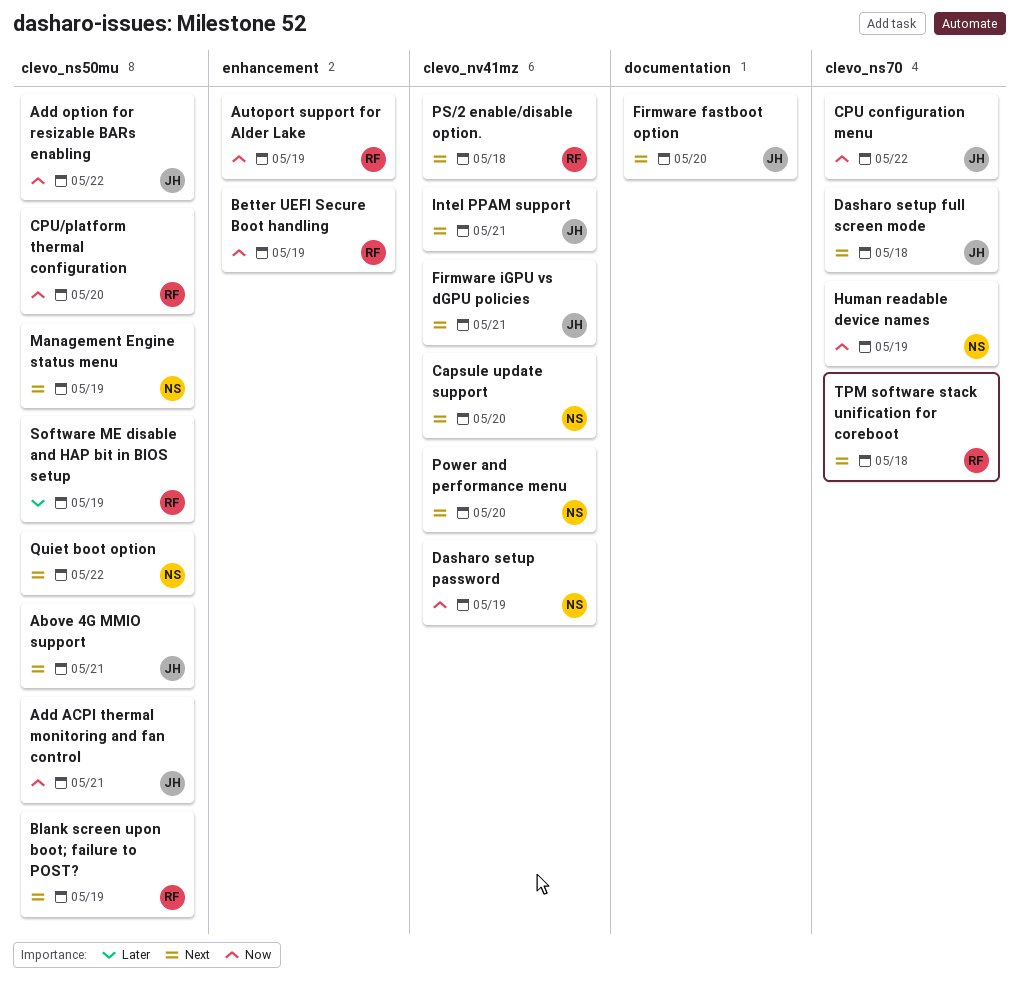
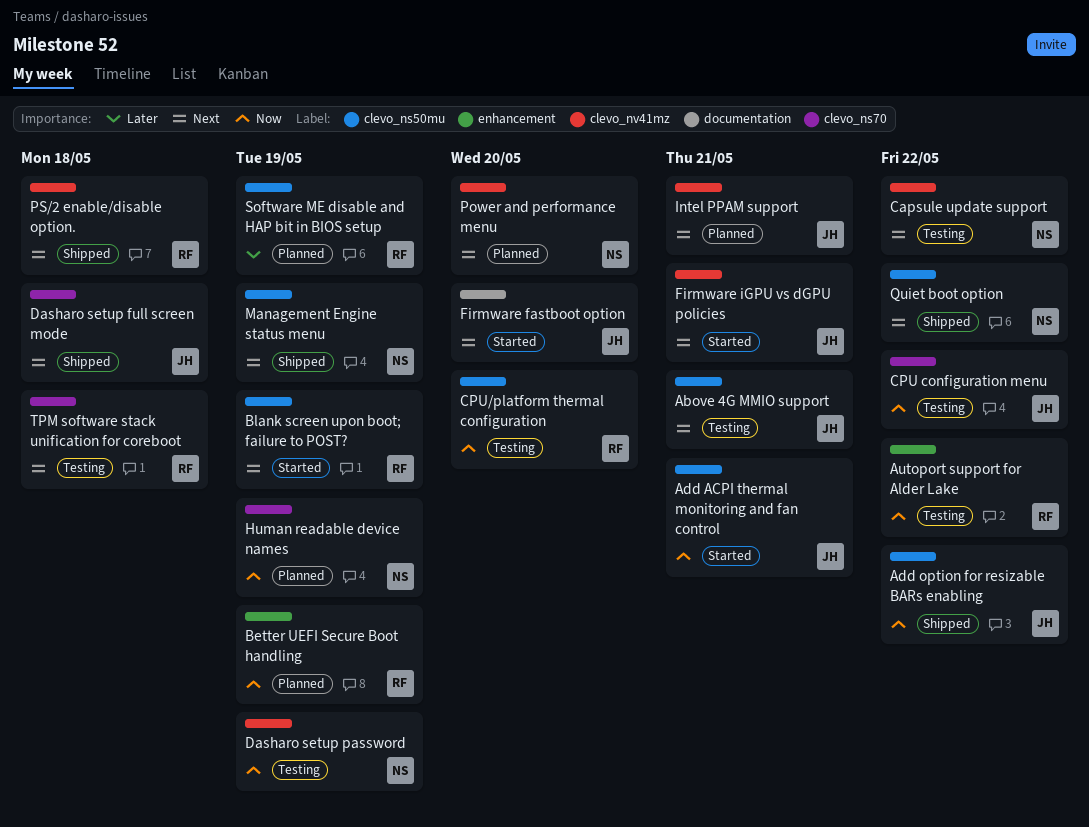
Autoport support for Alder Lake, due: May 19 -> May 22
Capsule update support, due: May 20 -> May 22

